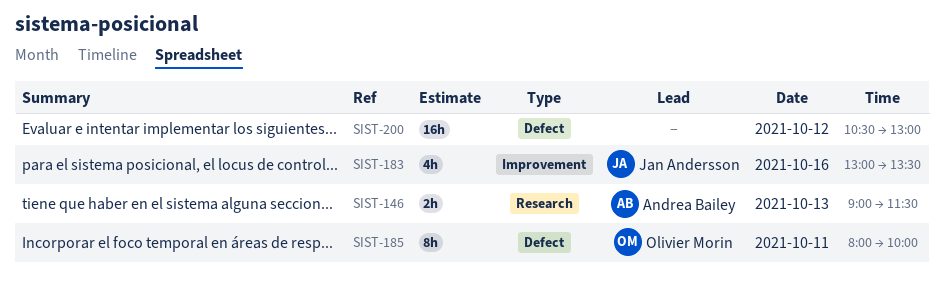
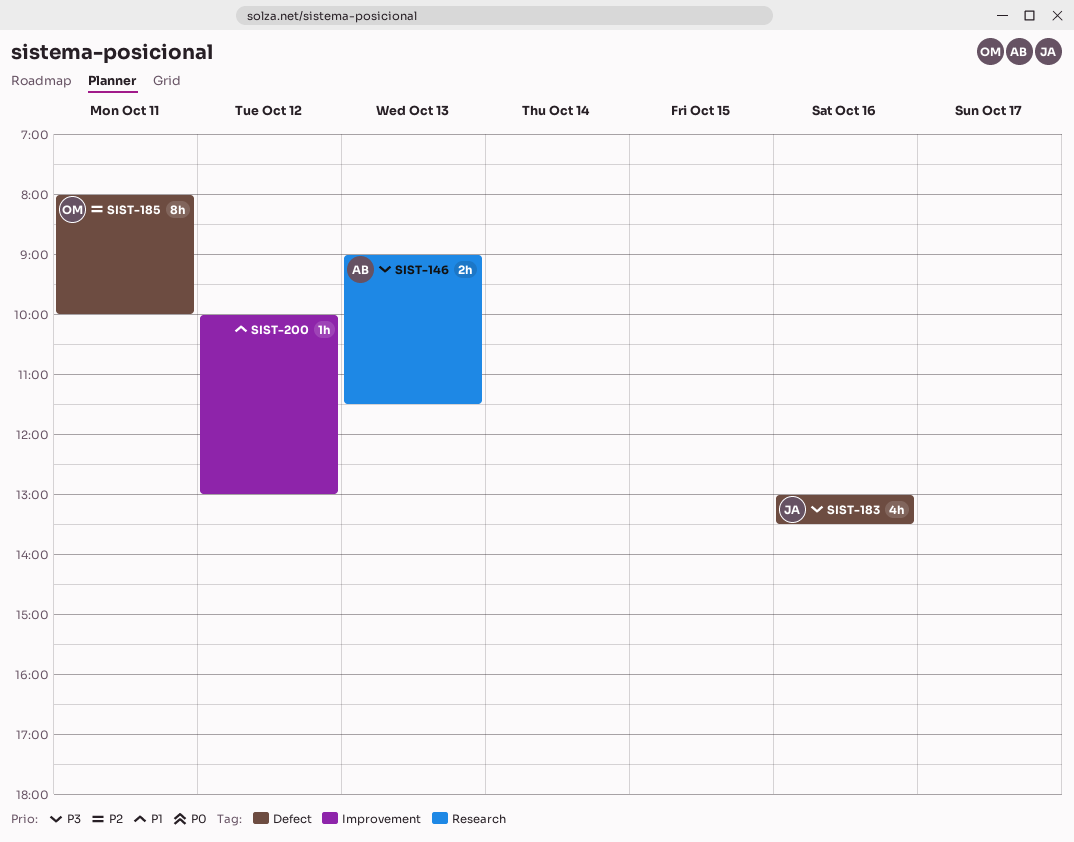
SIST-183, label: Improvement -> Defect
SIST-200, label: Defect -> Improvement
SIST-200, estimate: 16h -> 1h
SIST-200, begins: 10:30 -> 10:00

